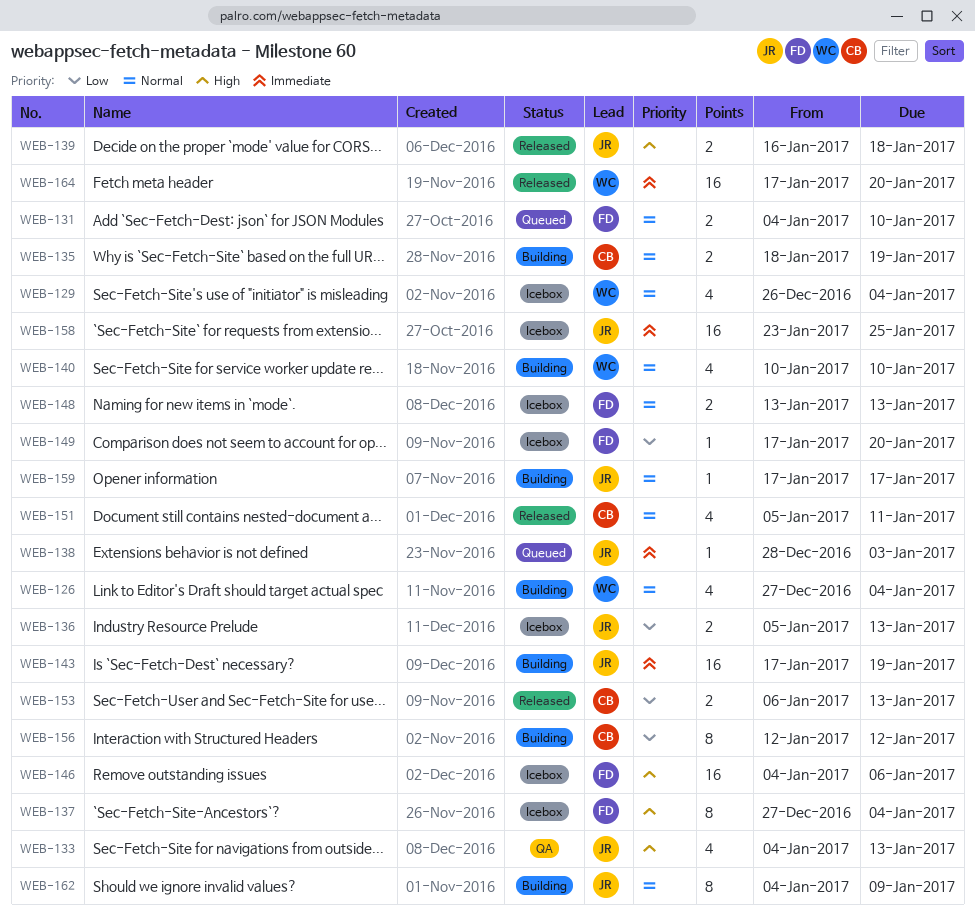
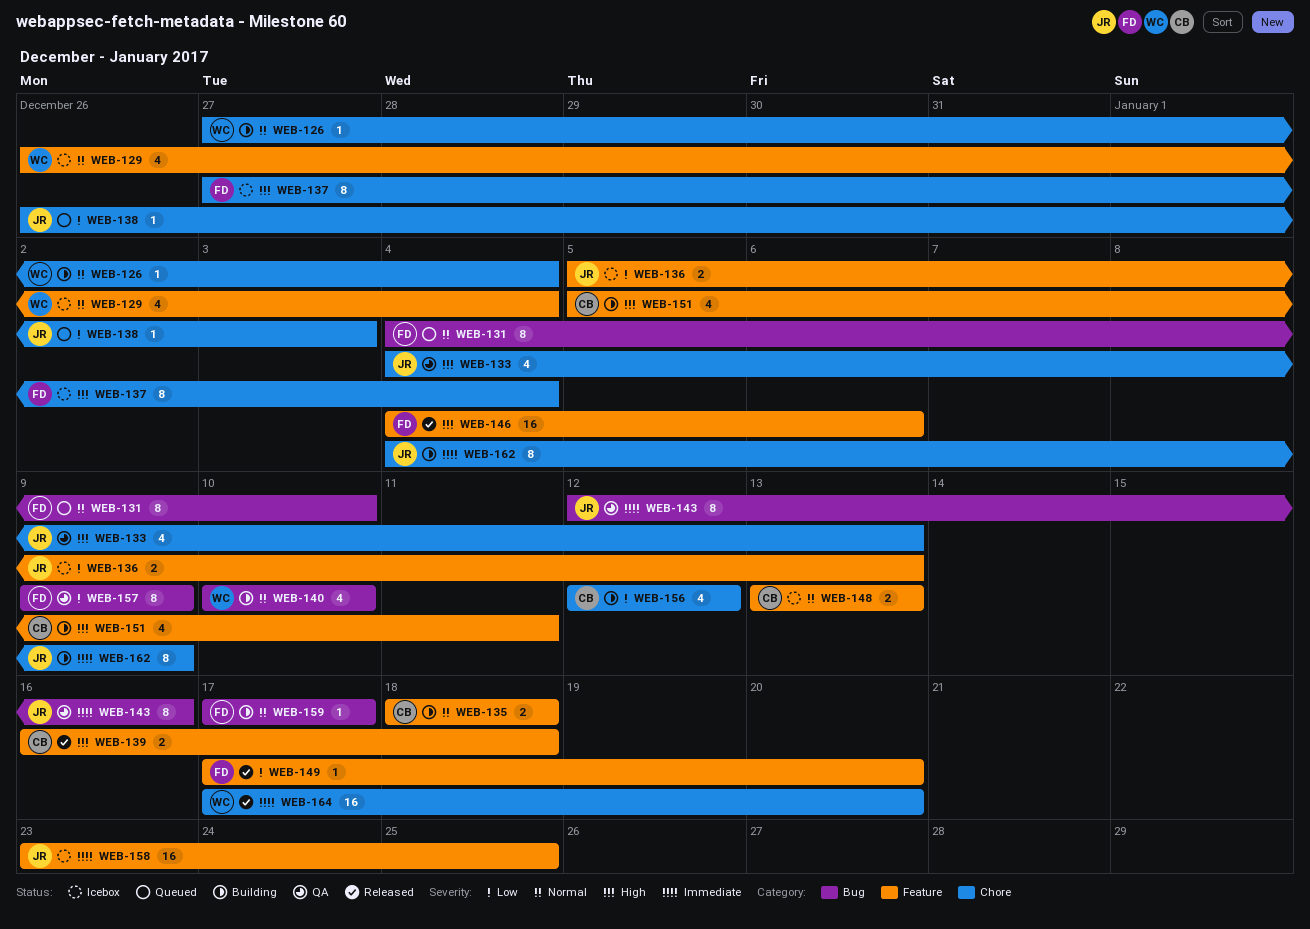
WEB-126, estimate: 4 -> 1
WEB-131, estimate: 2 -> 8
WEB-135, due: Jan 19 -> Jan 18
WEB-138, priority: Immediate -> Low
WEB-138, start: Dec 28 -> Dec 26
WEB-139, owner: JR -> CB
WEB-143, status: Building -> QA
WEB-143, estimate: 16 -> 8
WEB-143, start: Jan 17 -> Jan 12
WEB-143, due: Jan 19 -> Jan 16
WEB-146, status: Icebox -> Released
WEB-148, owner: FD -> CB
WEB-149, status: Icebox -> Released
WEB-151, status: Released -> Building
WEB-151, priority: Normal -> High
WEB-153: present -> none
WEB-156, estimate: 8 -> 4
WEB-157: none -> present
WEB-159, owner: JR -> FD
WEB-162, priority: Normal -> Immediate

